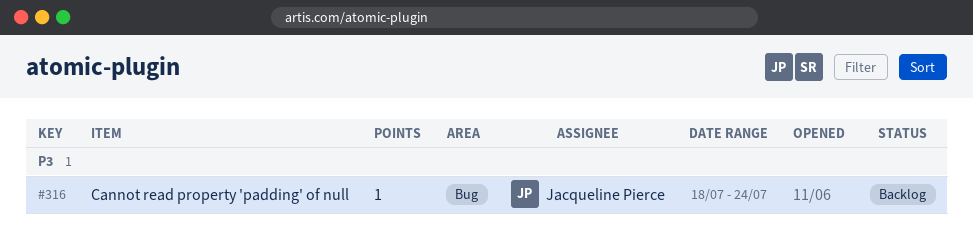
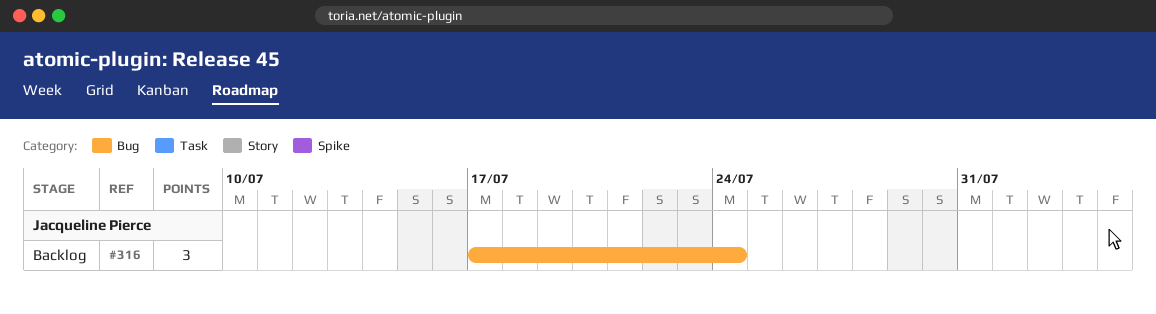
#316, estimate: 1 -> 3
#316, start: Jul 18 -> Jul 17

